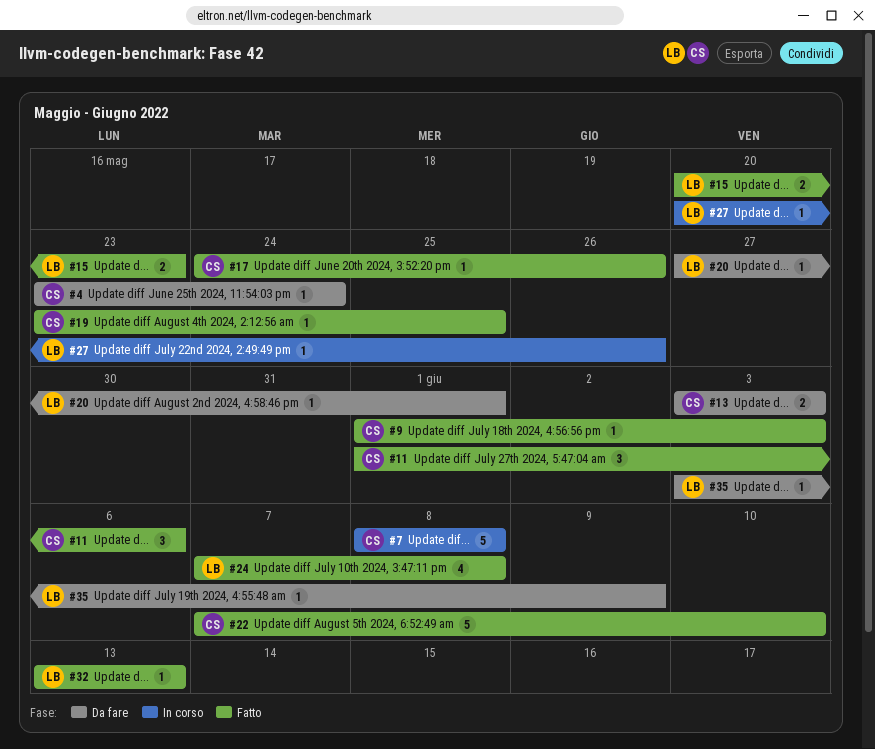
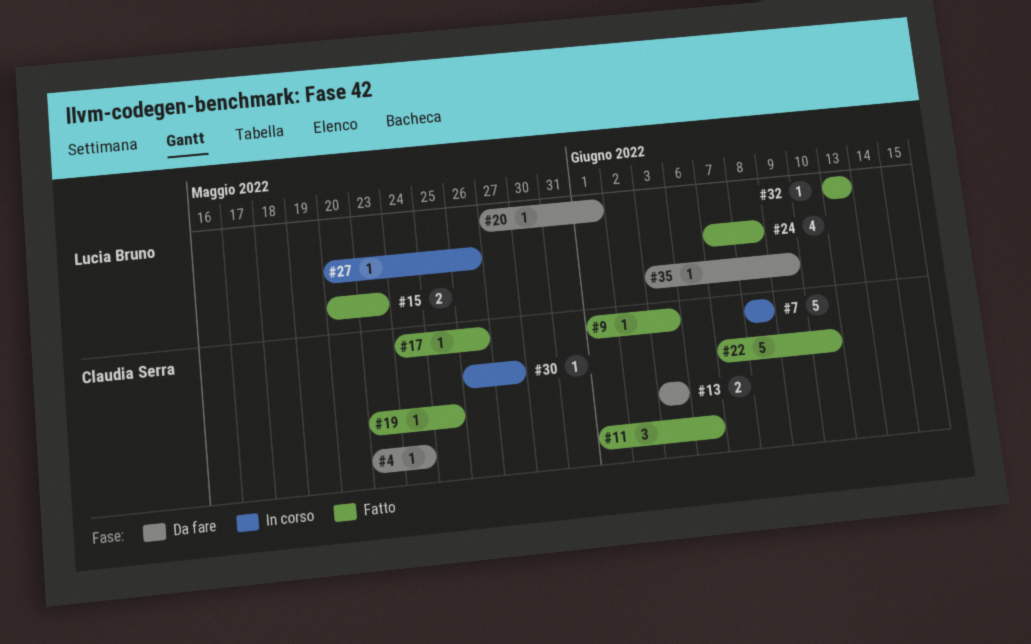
#30: none -> present

